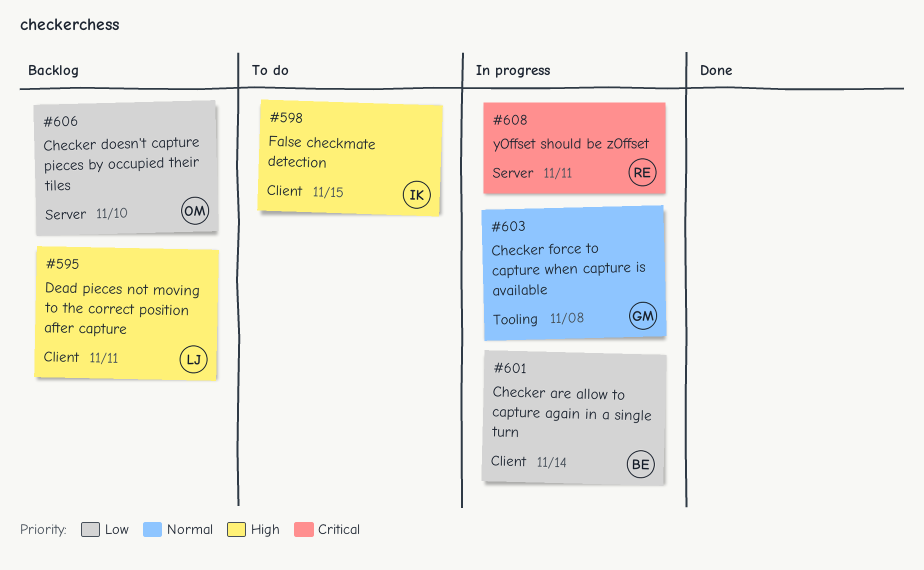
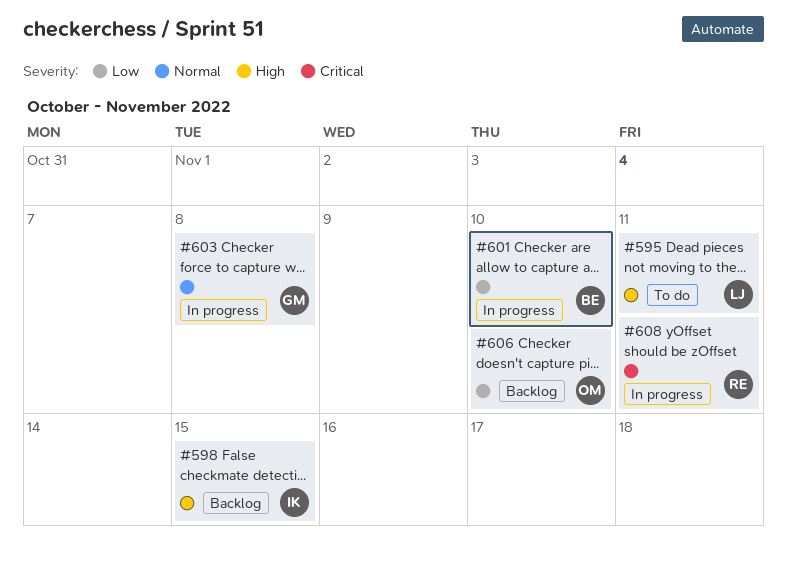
#595, status: Backlog -> To do
#598, status: To do -> Backlog
#601, due: Nov 14 -> Nov 10

